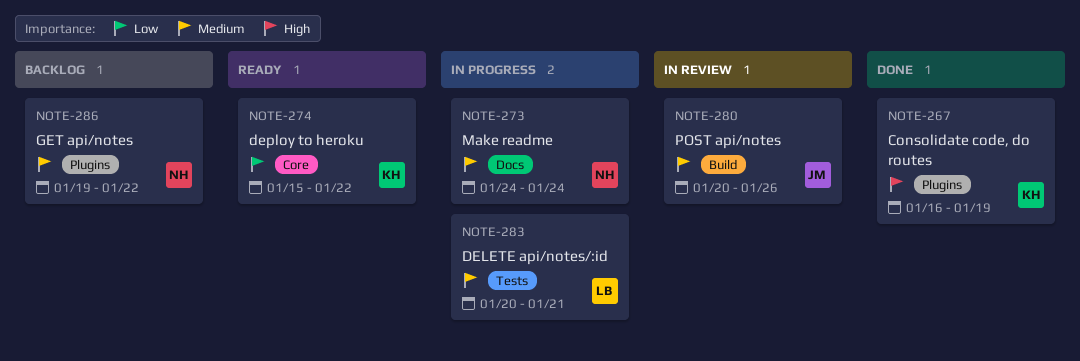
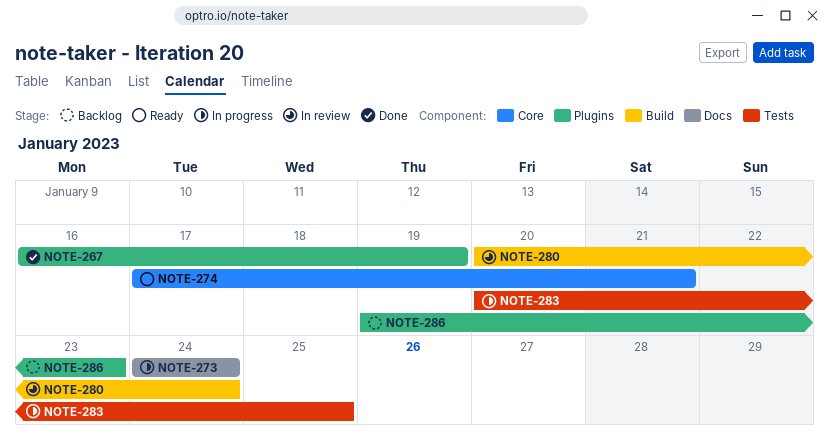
NOTE-274, start: Jan 15 -> Jan 17
NOTE-274, due: Jan 22 -> Jan 21
NOTE-280, due: Jan 26 -> Jan 24
NOTE-283, due: Jan 21 -> Jan 25
NOTE-286, due: Jan 22 -> Jan 23

